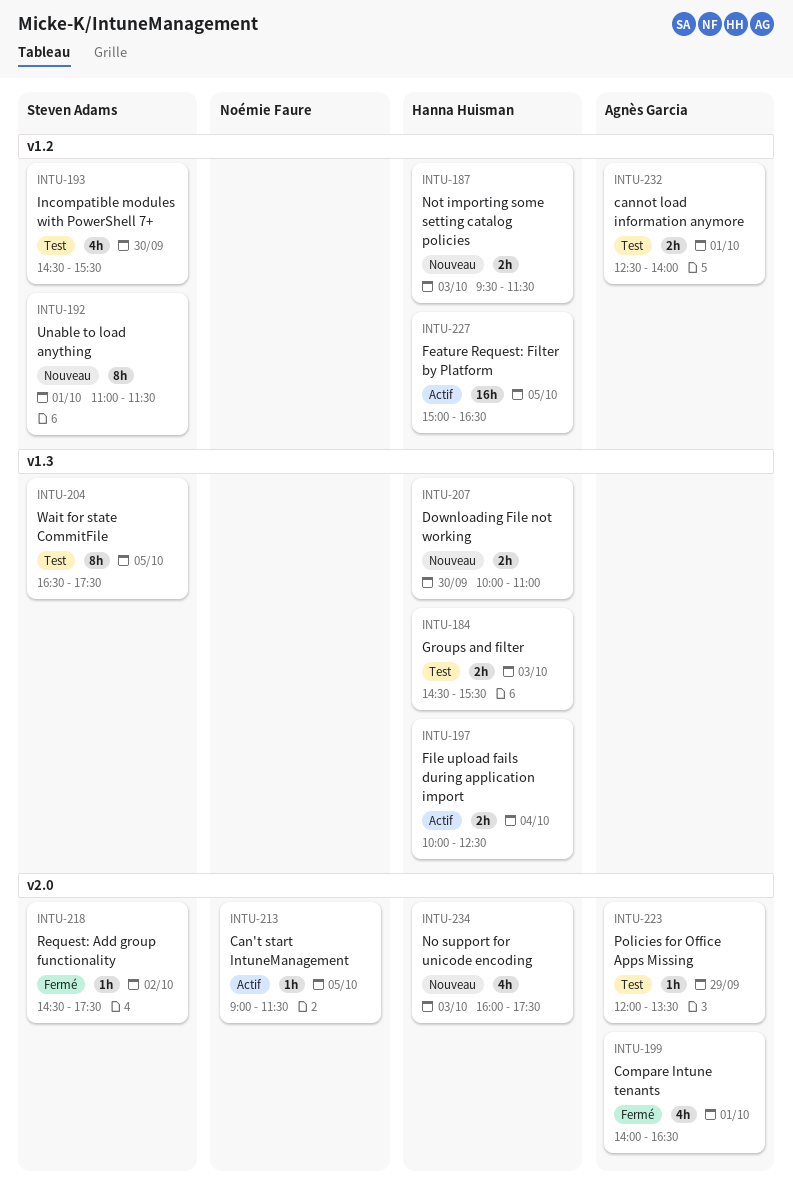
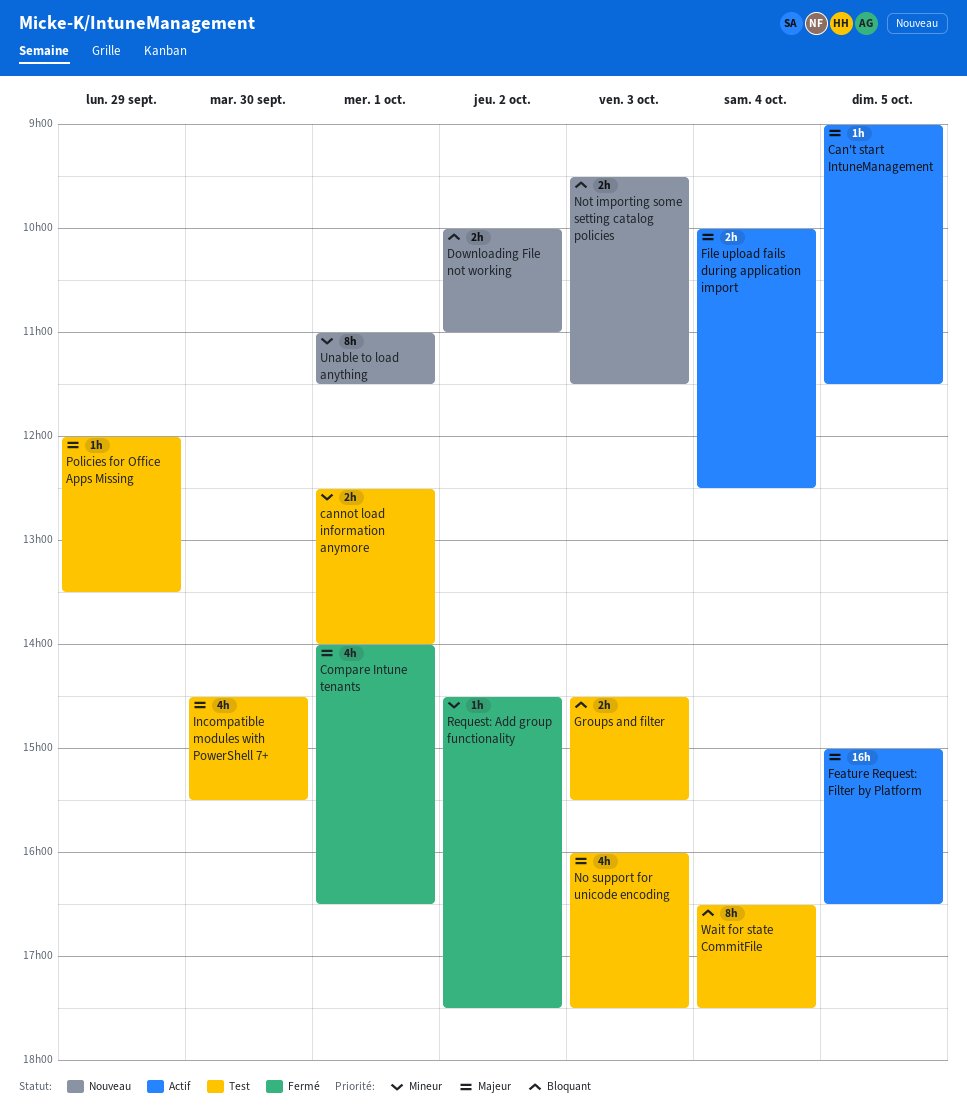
Downloading File not working, day: Sep 30 -> Oct 2
No support for unicode encoding, status: Nouveau -> Test
Wait for state CommitFile, day: Oct 5 -> Oct 4

